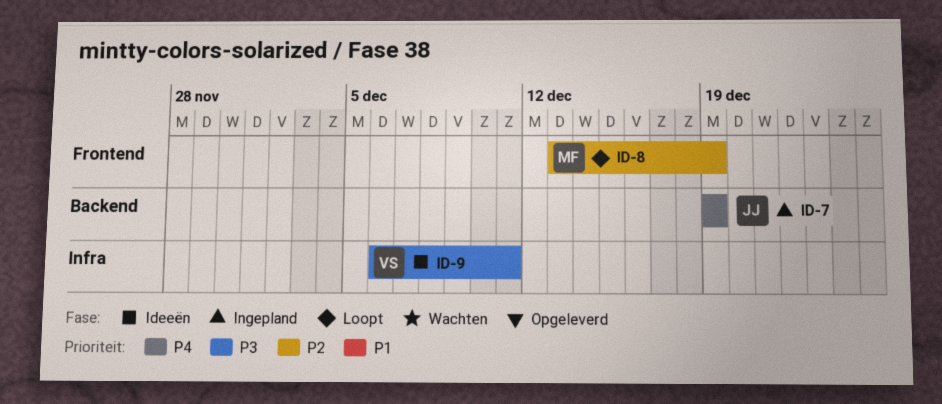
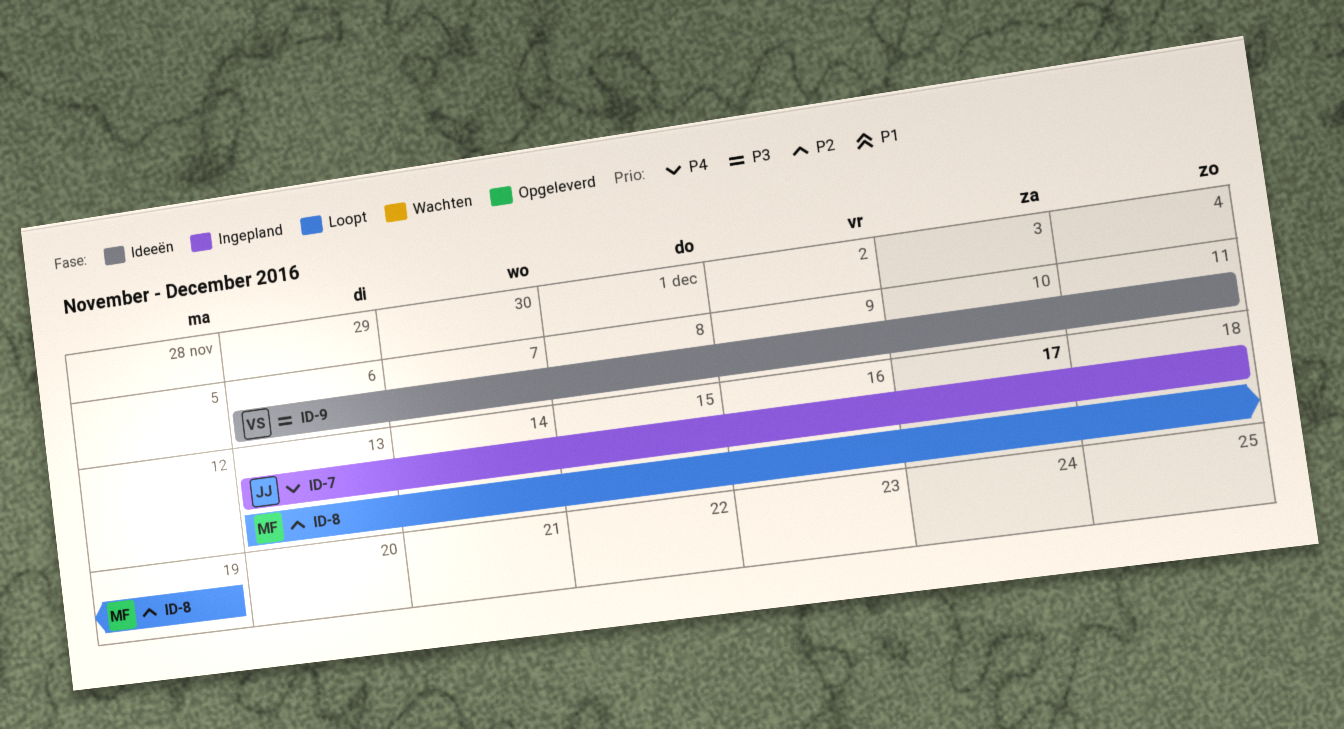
ID-7, start: Dec 19 -> Dec 13
ID-7, due: Dec 19 -> Dec 18

